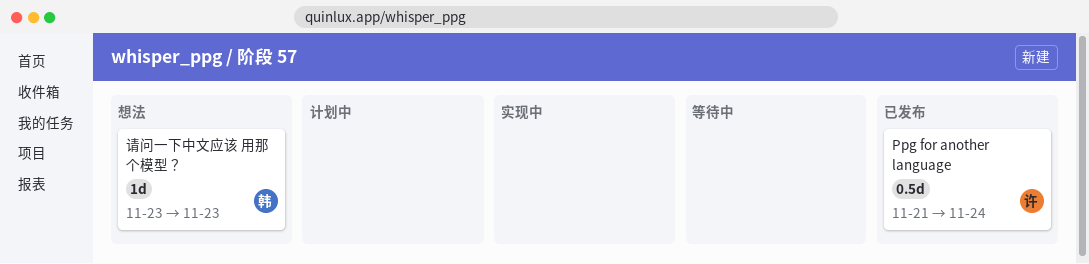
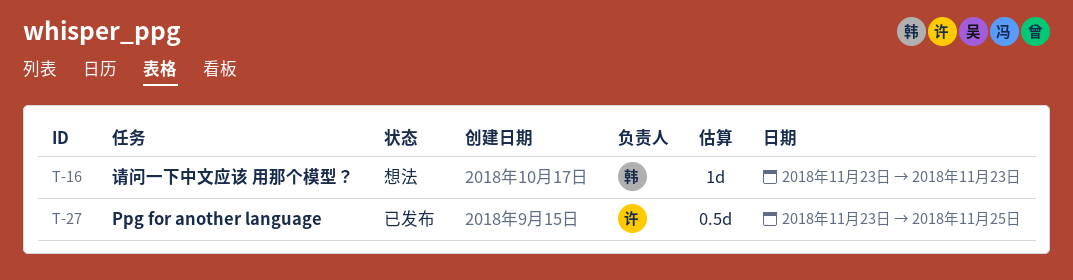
Ppg for another language, start: Nov 21 -> Nov 23
Ppg for another language, due: Nov 24 -> Nov 25

